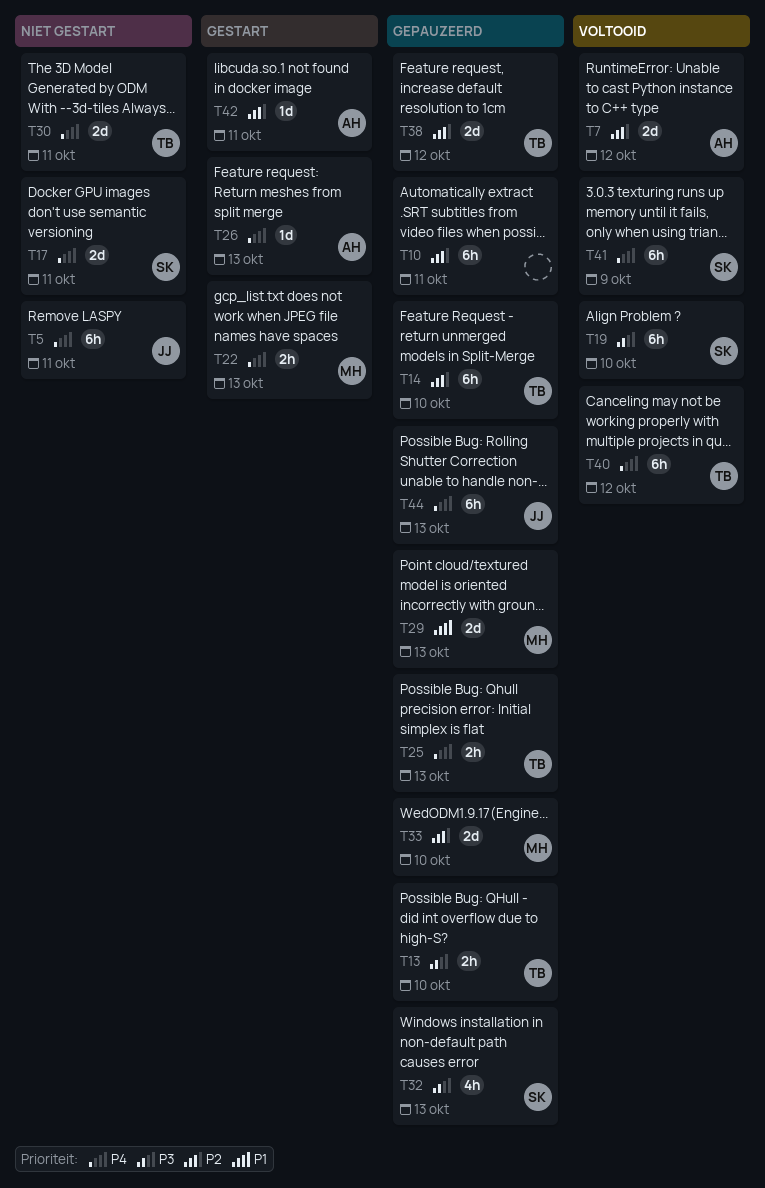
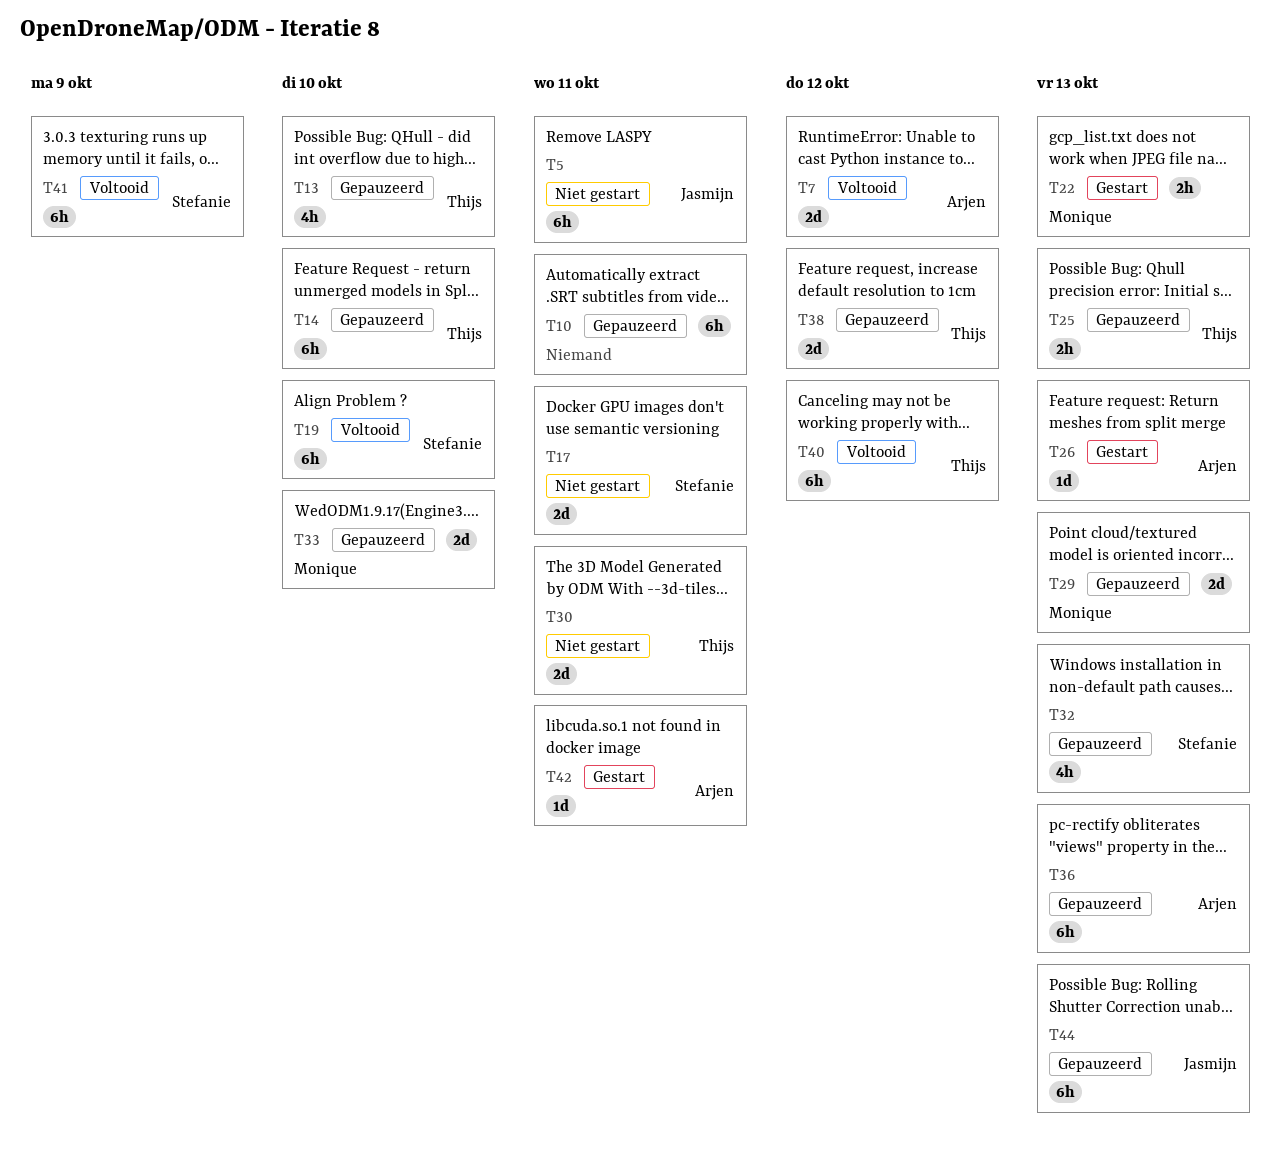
T13, estimate: 2h -> 4h
T36: none -> present

